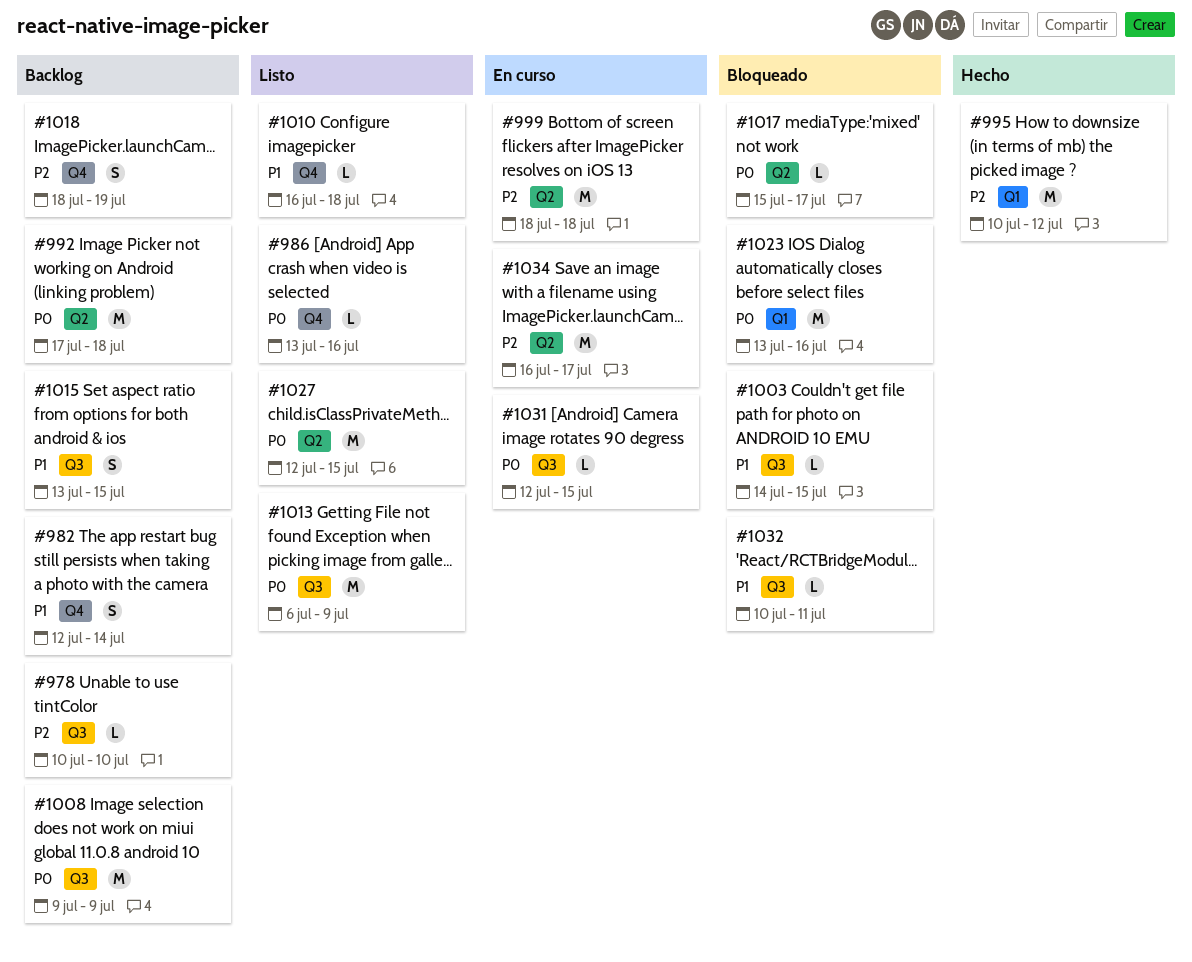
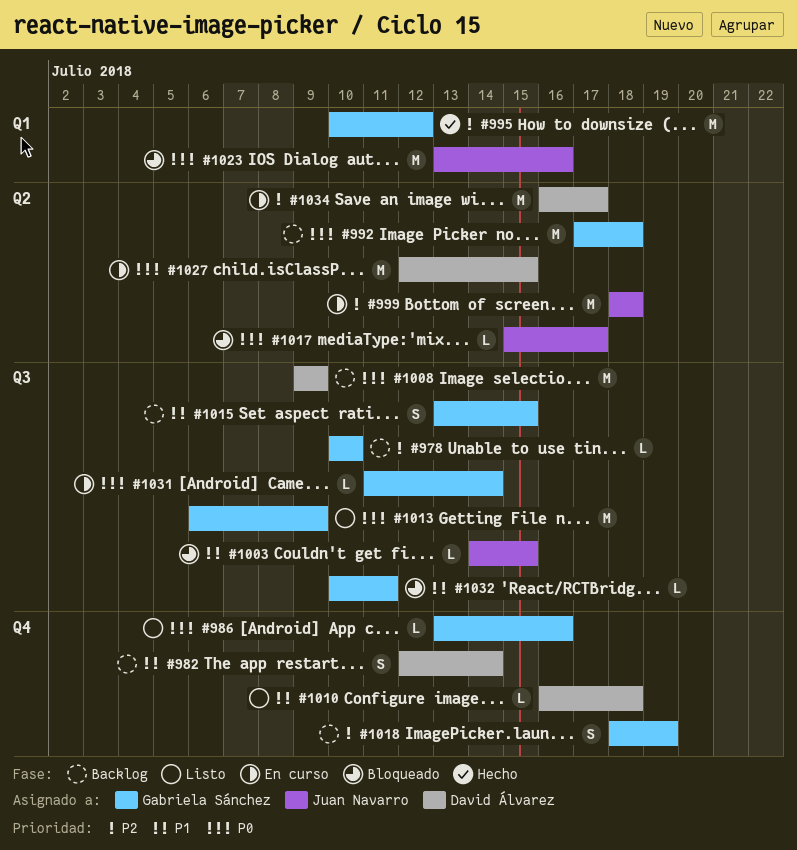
#1027, status: Listo -> En curso
#1031, start: Jul 12 -> Jul 11
#1031, due: Jul 15 -> Jul 14

